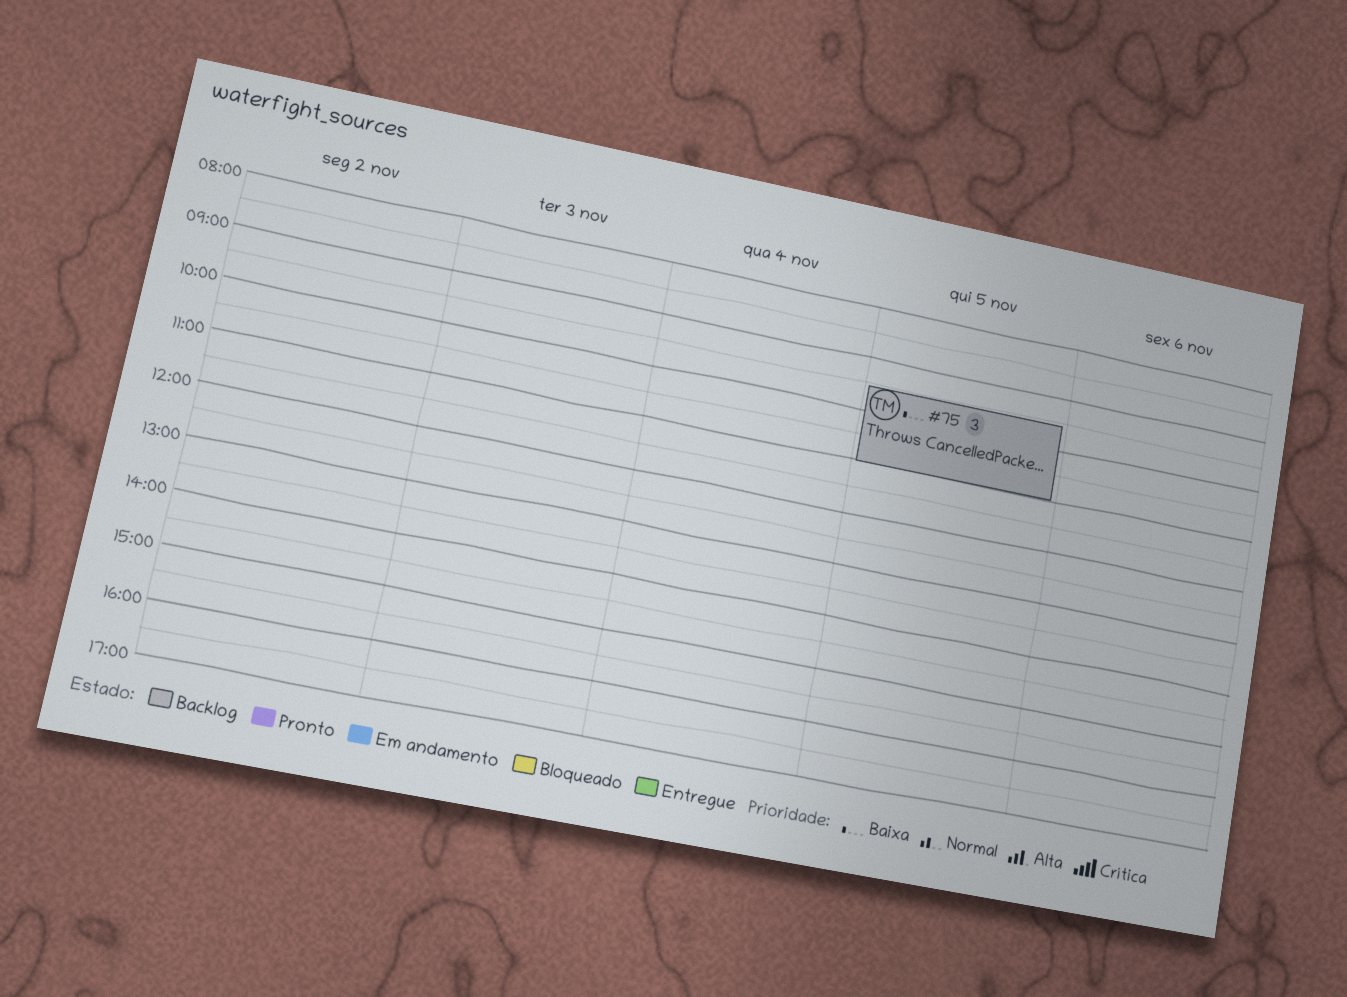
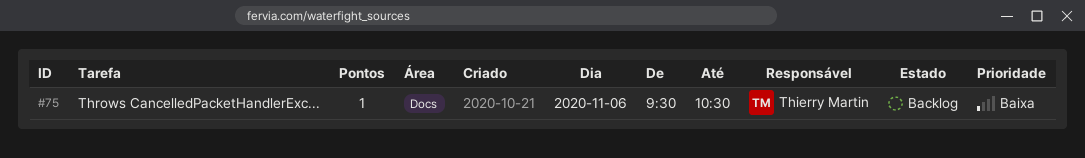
#75, estimate: 3 -> 1
#75, day: Nov 5 -> Nov 6
#75, ends: 11:00 -> 10:30

